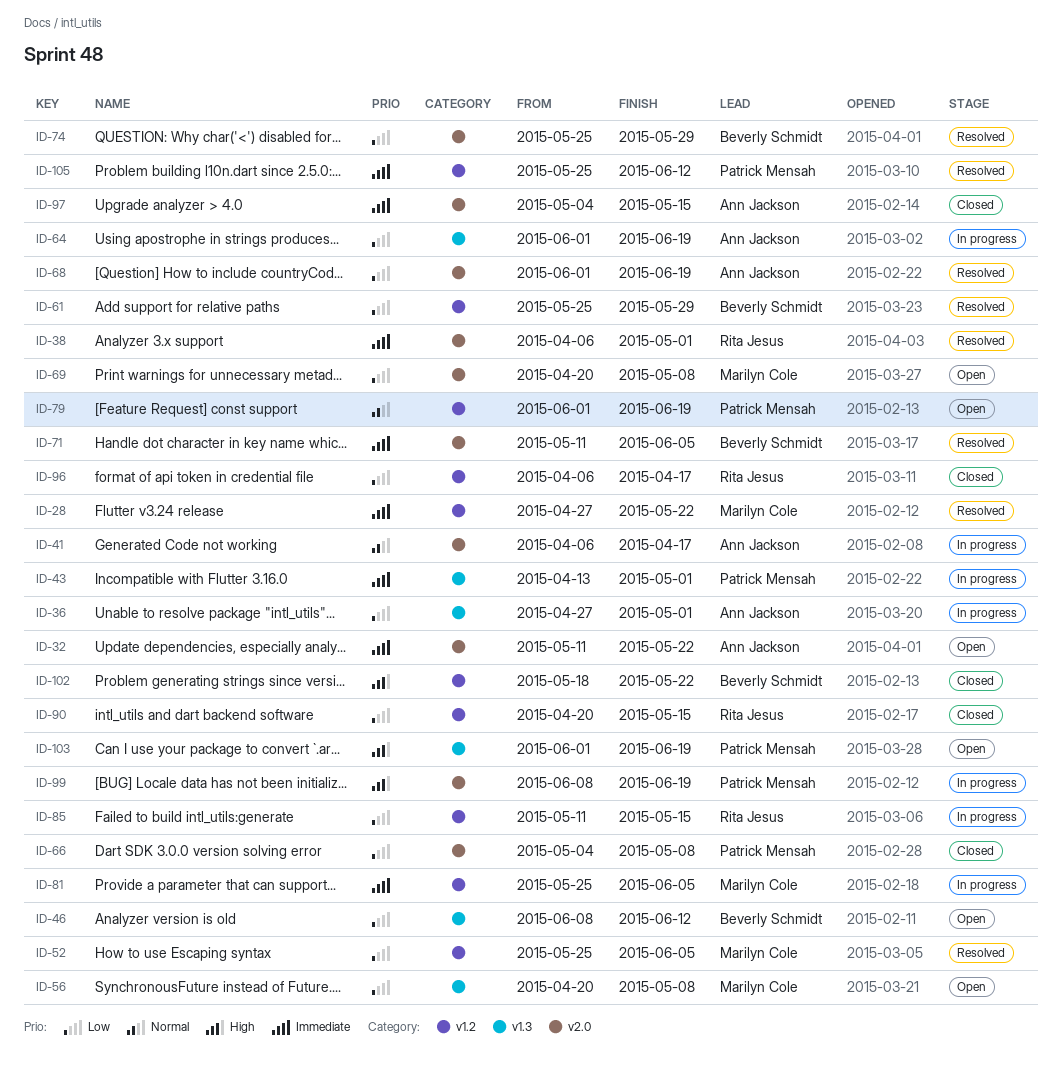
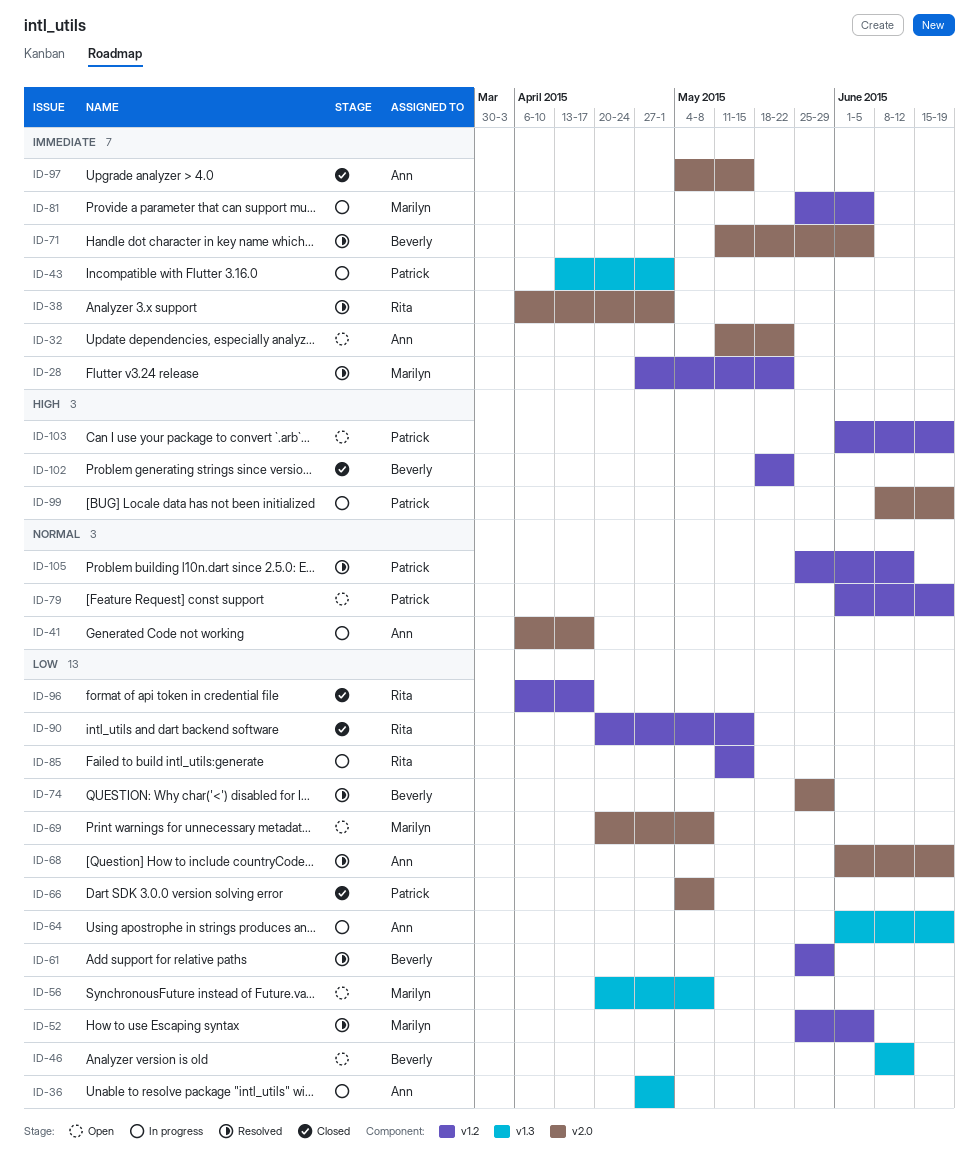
ID-103, label: v1.3 -> v1.2
ID-105, priority: Immediate -> Normal

